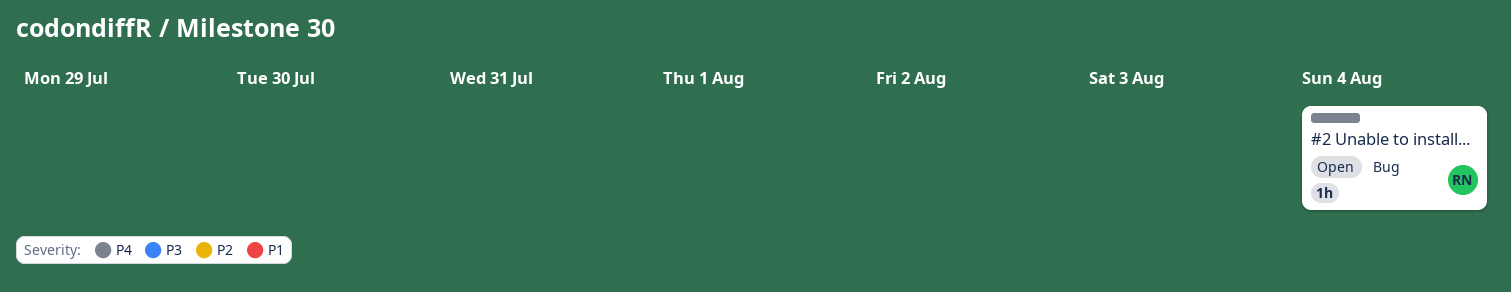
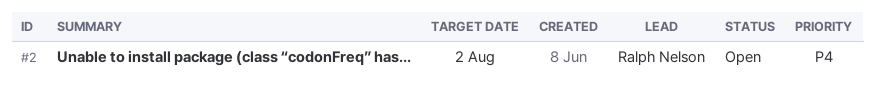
#2, due: Aug 4 -> Aug 2

